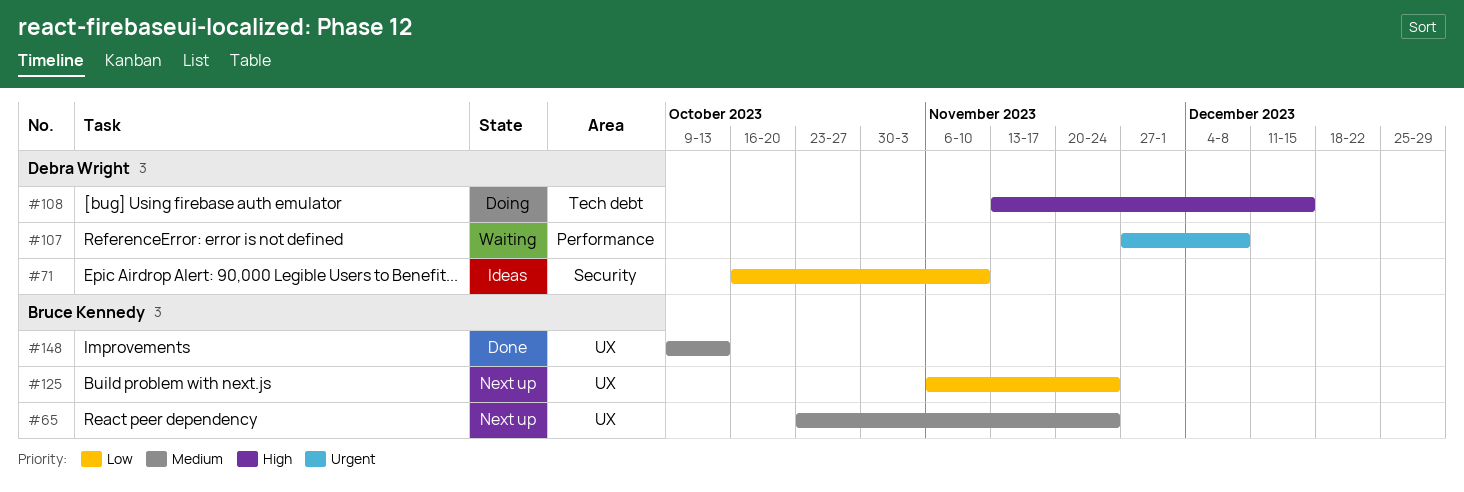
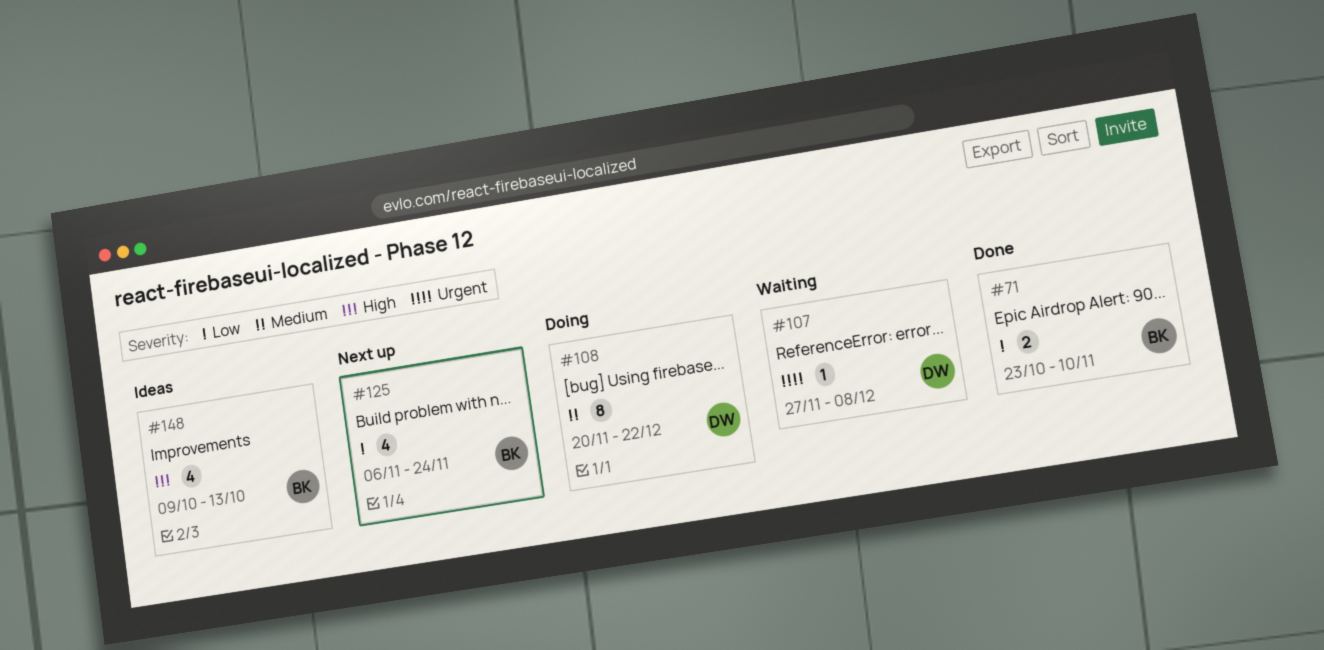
#65: present -> none
#71, status: Ideas -> Done
#71, owner: Debra Wright -> Bruce Kennedy
#71, start: Oct 16 -> Oct 23
#108, priority: High -> Medium
#108, start: Nov 13 -> Nov 20
#108, due: Dec 15 -> Dec 22
#148, status: Done -> Ideas
#148, priority: Medium -> High

